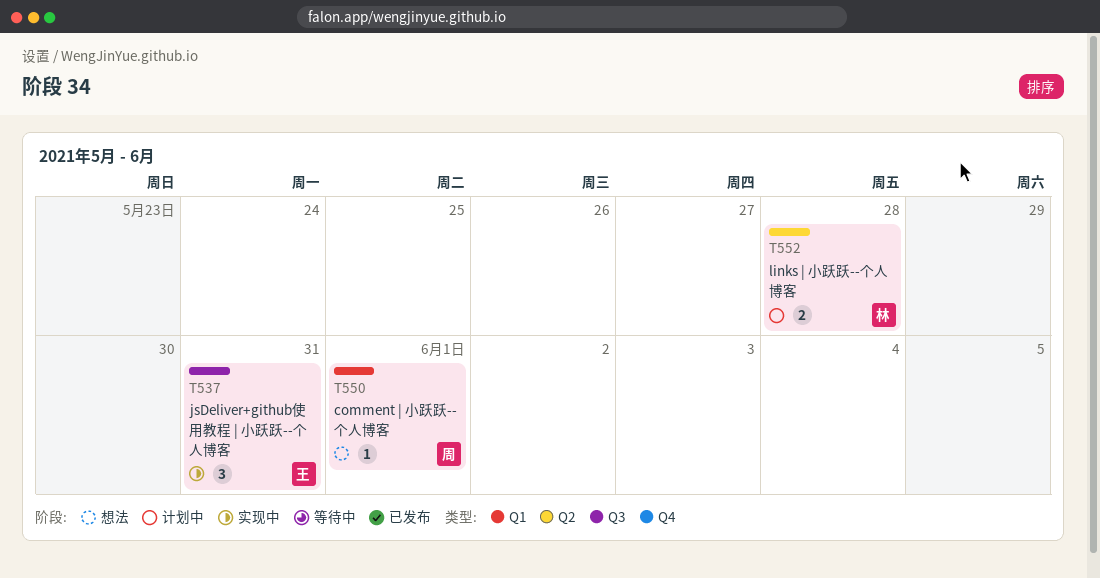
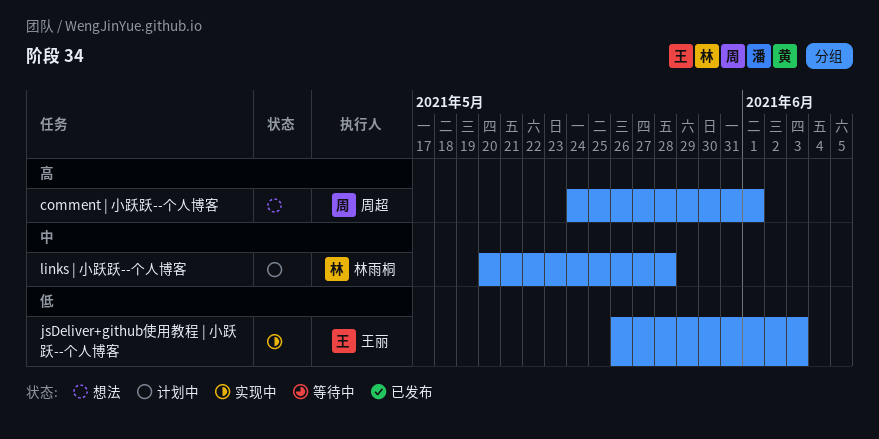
jsDeliver+github使用教程 | 小跃跃--个人博客, due: May 31 -> Jun 3

